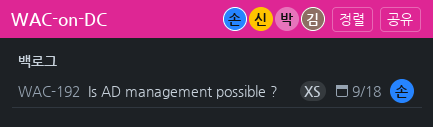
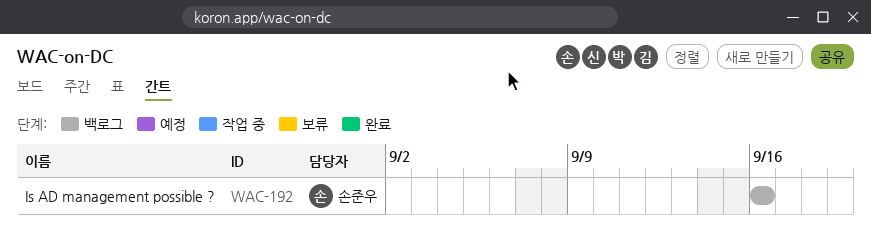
WAC-192, due: Sep 18 -> Sep 16

